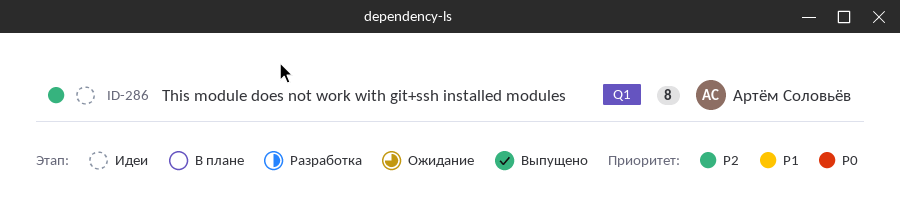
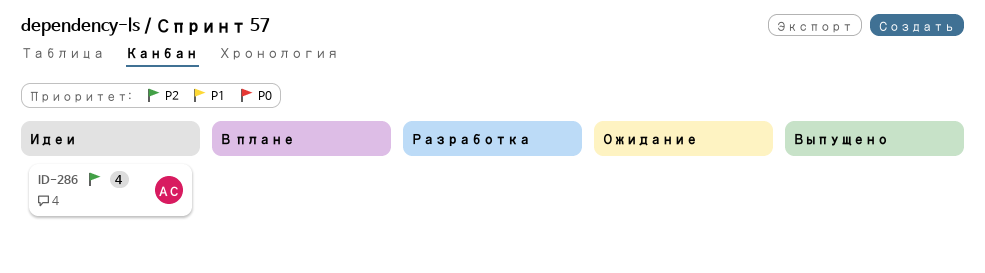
ID-286, estimate: 8 -> 4

